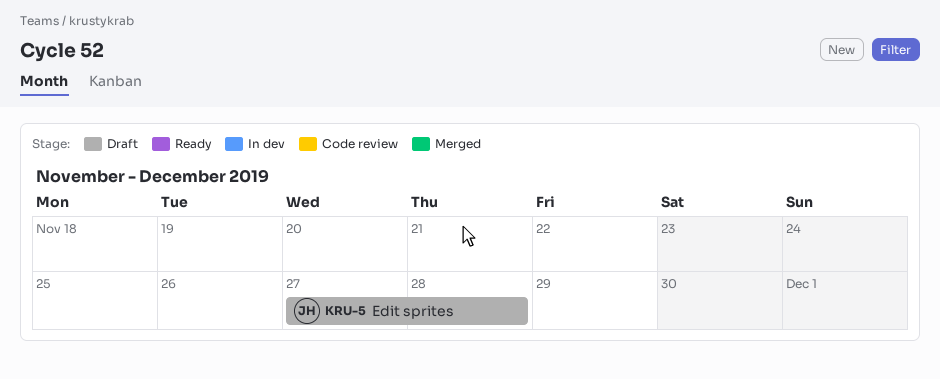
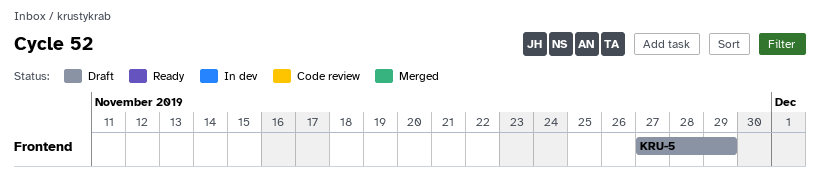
KRU-5, due: Nov 28 -> Nov 29

